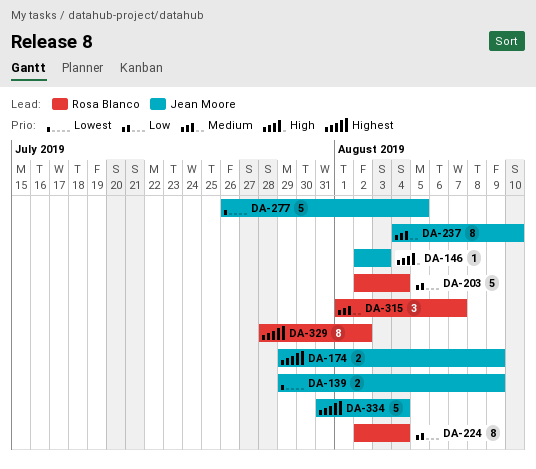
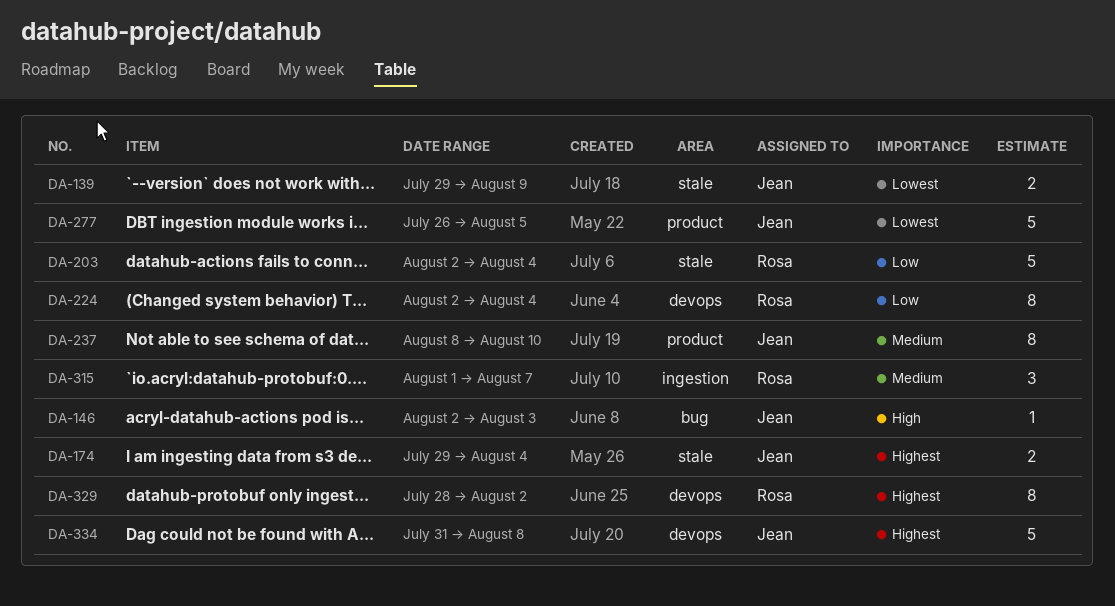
DA-174, due: Aug 9 -> Aug 4
DA-237, start: Aug 4 -> Aug 8
DA-334, due: Aug 4 -> Aug 8

